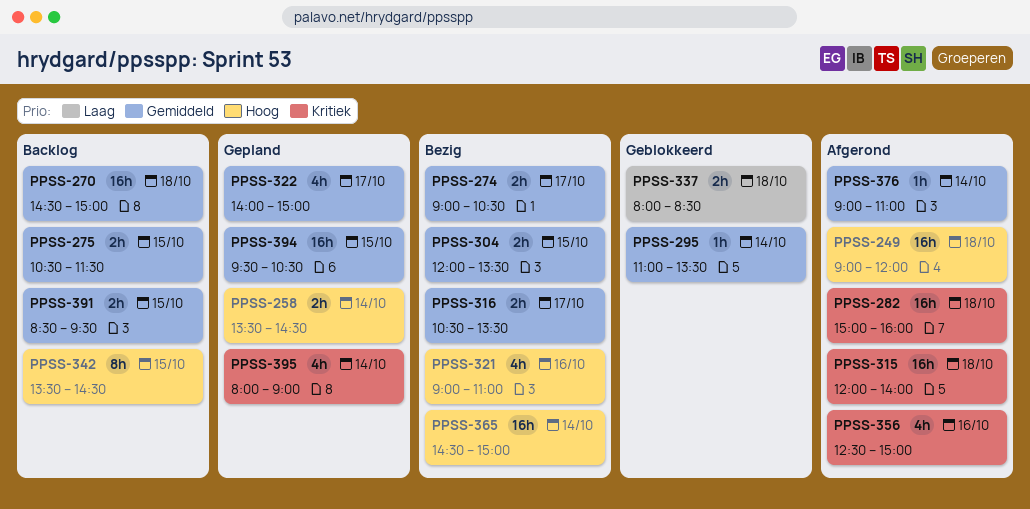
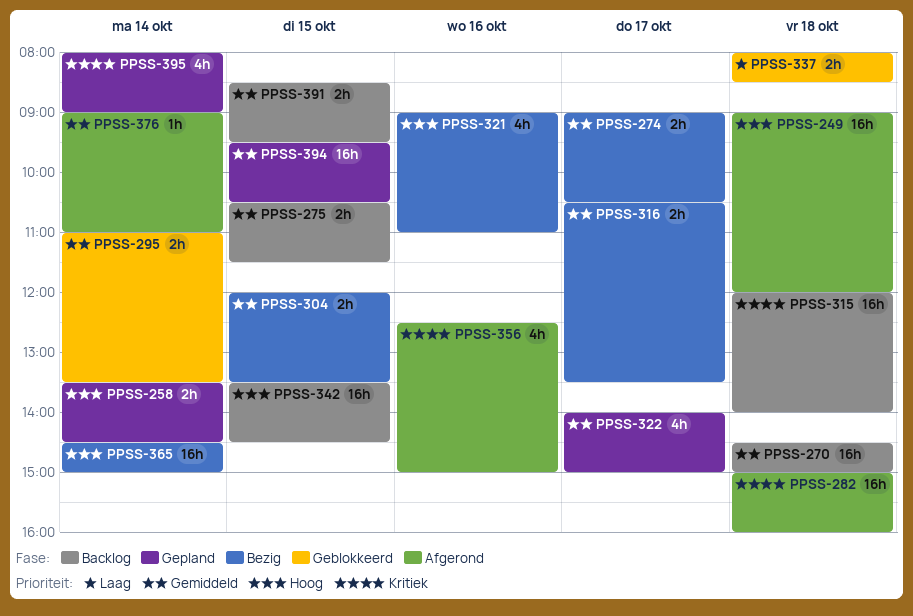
PPSS-295, estimate: 1h -> 2h
PPSS-315, status: Afgerond -> Backlog
PPSS-342, estimate: 8h -> 16h

